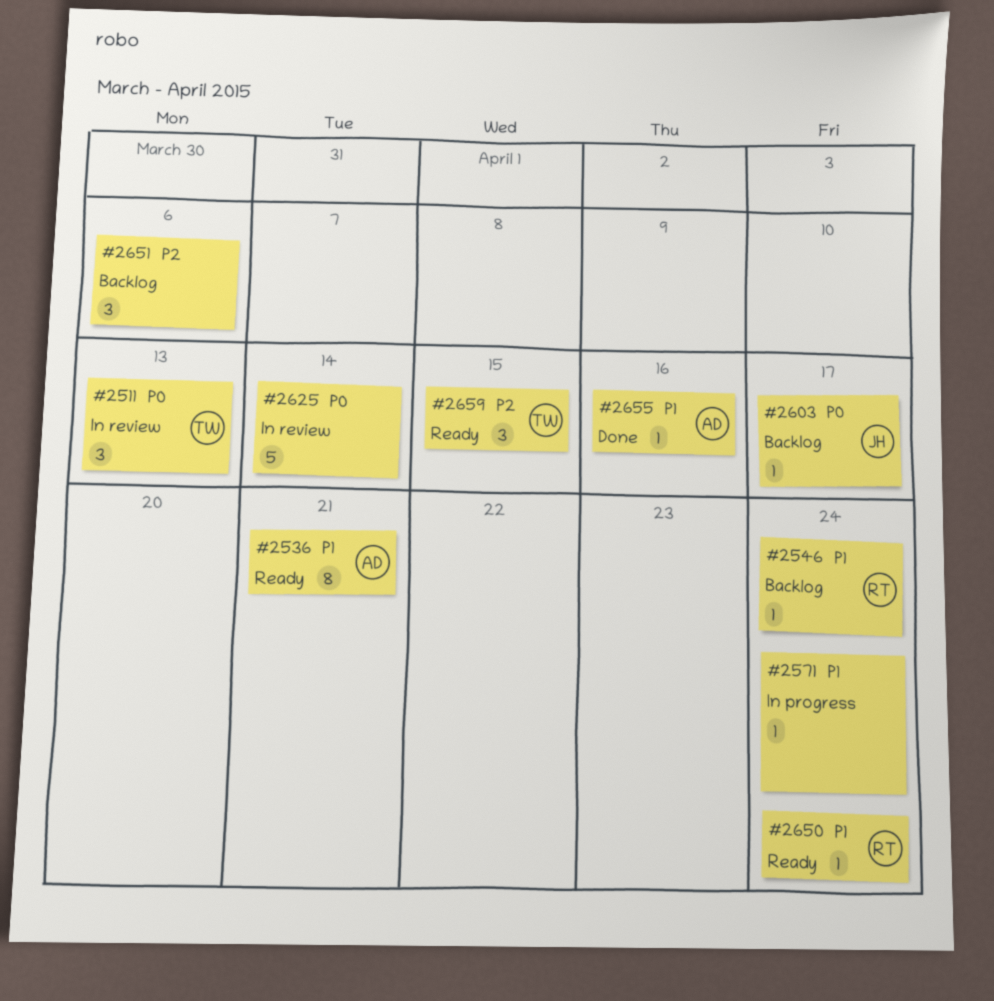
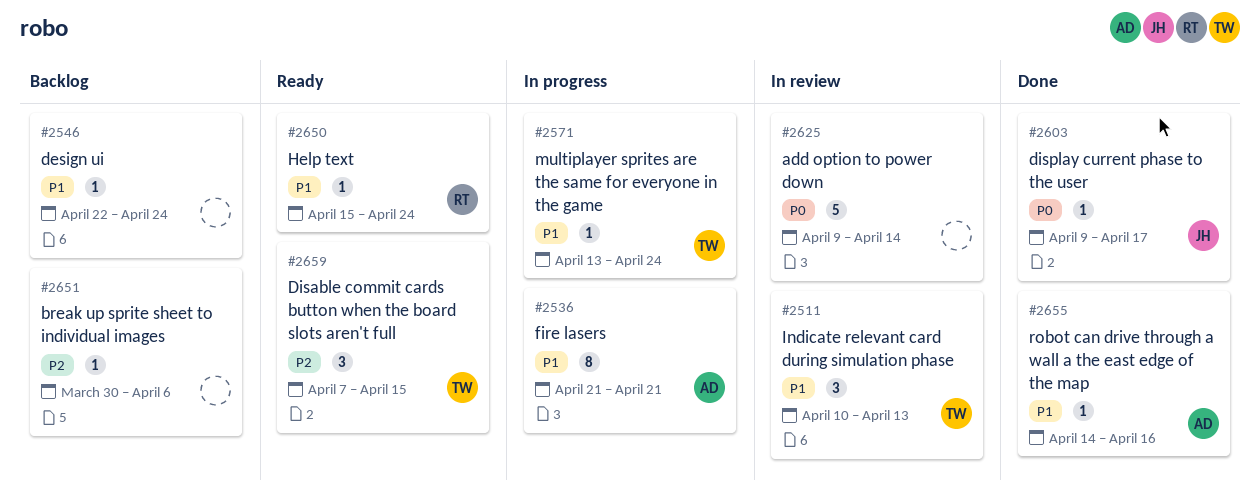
#2511, priority: P0 -> P1
#2536, status: Ready -> In progress
#2546, owner: RT -> none
#2571, owner: none -> TW
#2603, status: Backlog -> Done
#2651, estimate: 3 -> 1

